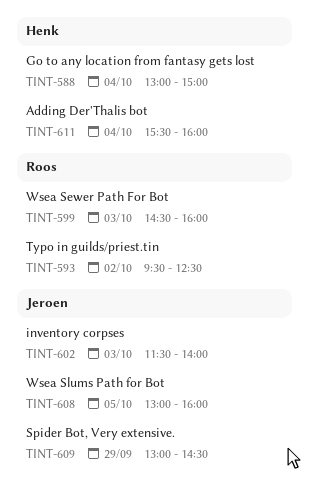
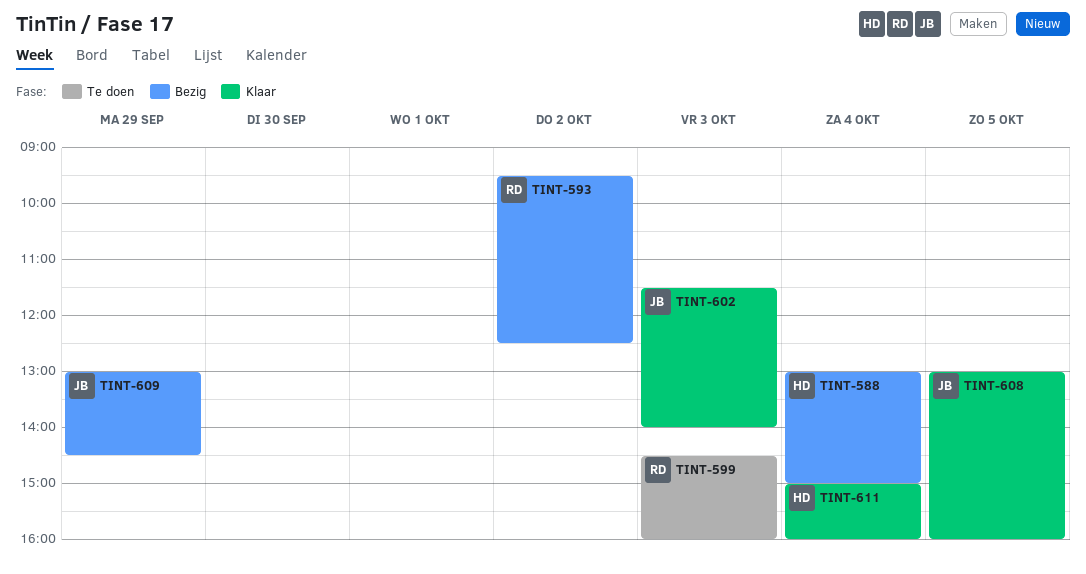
TINT-611, begins: 15:30 -> 15:00

